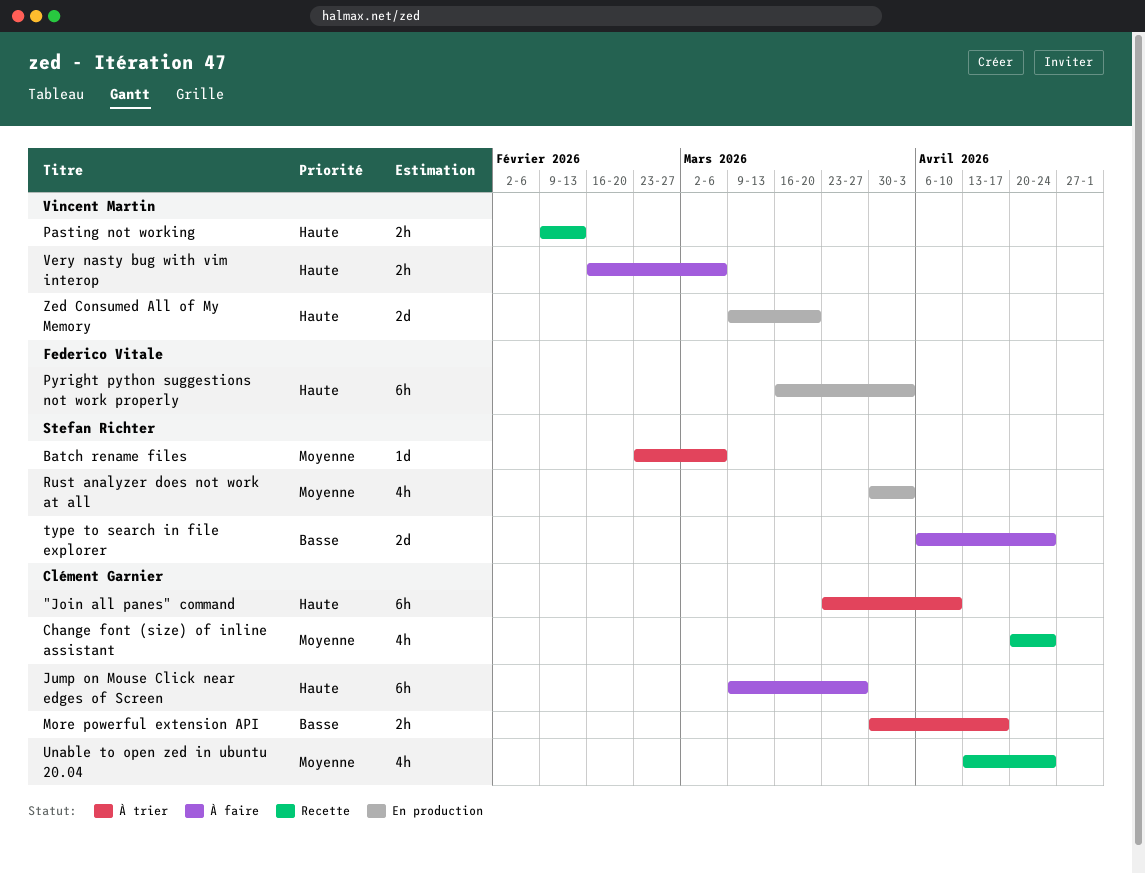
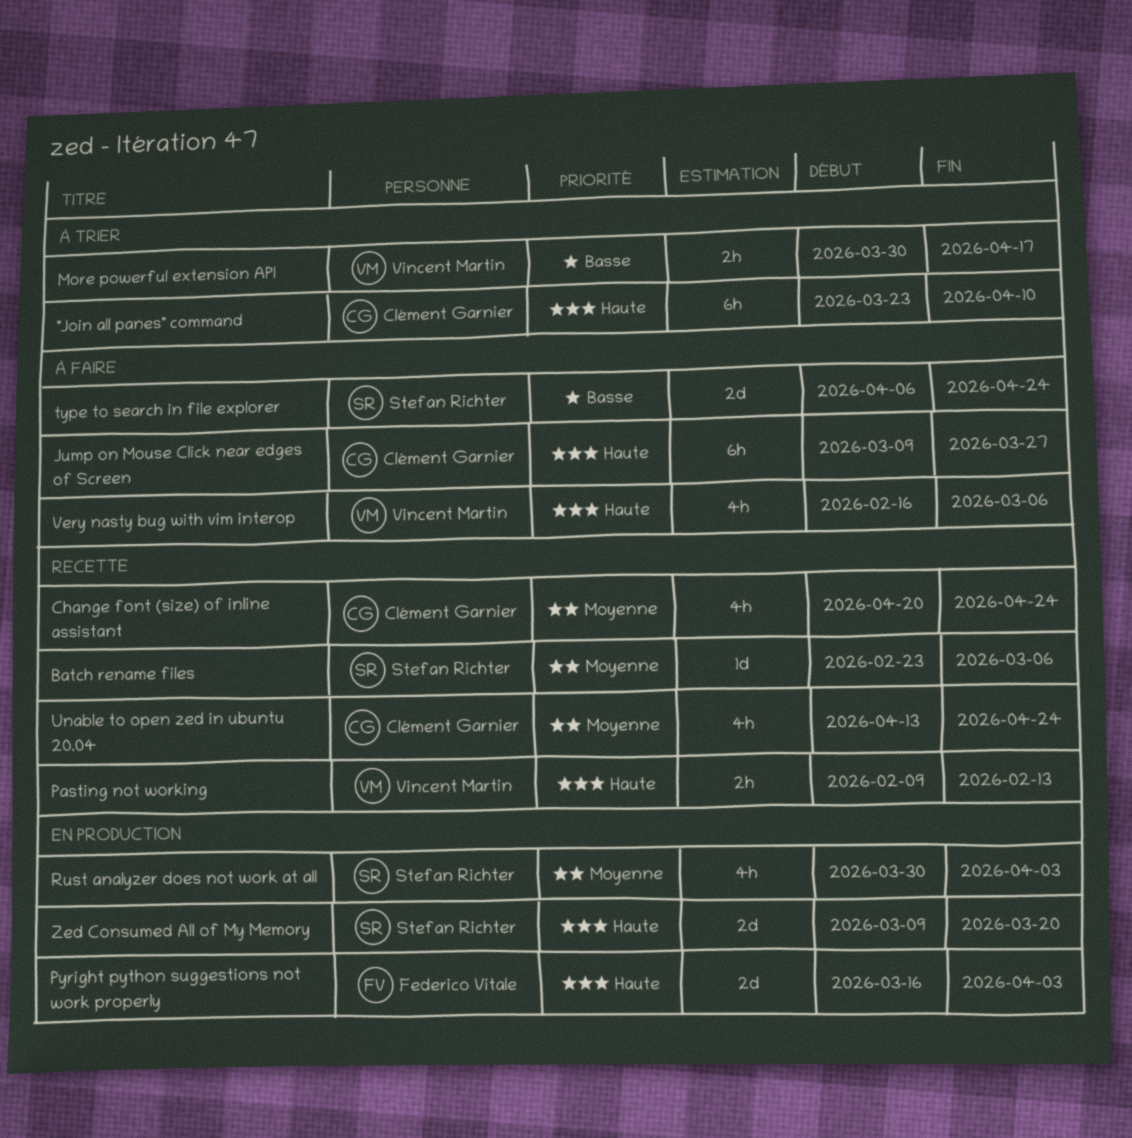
Batch rename files, status: À trier -> Recette
More powerful extension API, owner: Clément Garnier -> Vincent Martin
Pyright python suggestions not work properly, estimate: 6h -> 2d
Very nasty bug with vim interop, estimate: 2h -> 4h
Zed Consumed All of My Memory, owner: Vincent Martin -> Stefan Richter

